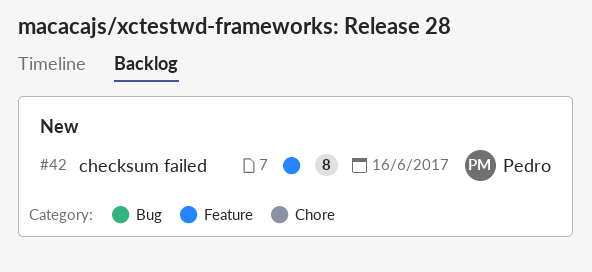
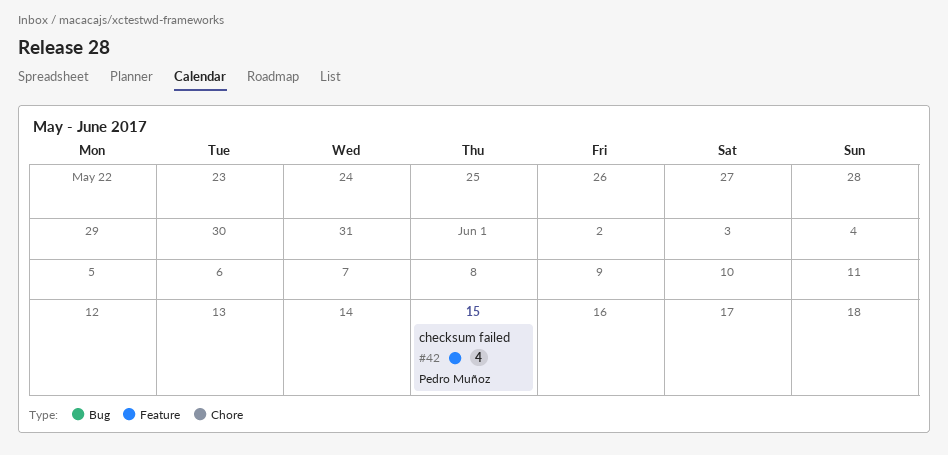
#42, estimate: 8 -> 4
#42, due: Jun 16 -> Jun 15

